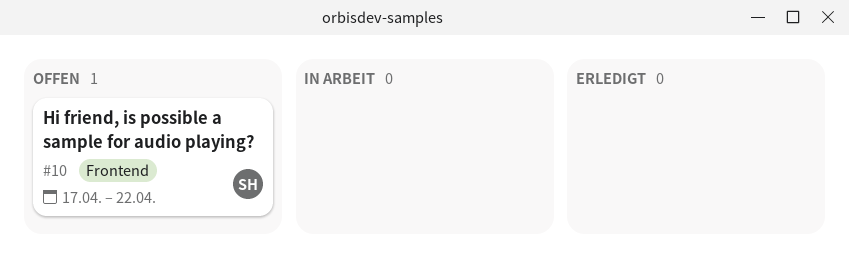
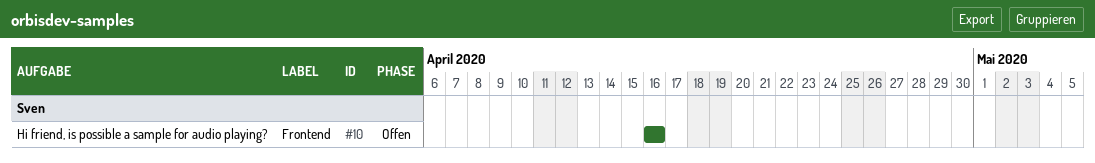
#10, start: Apr 17 -> Apr 16
#10, due: Apr 22 -> Apr 16

